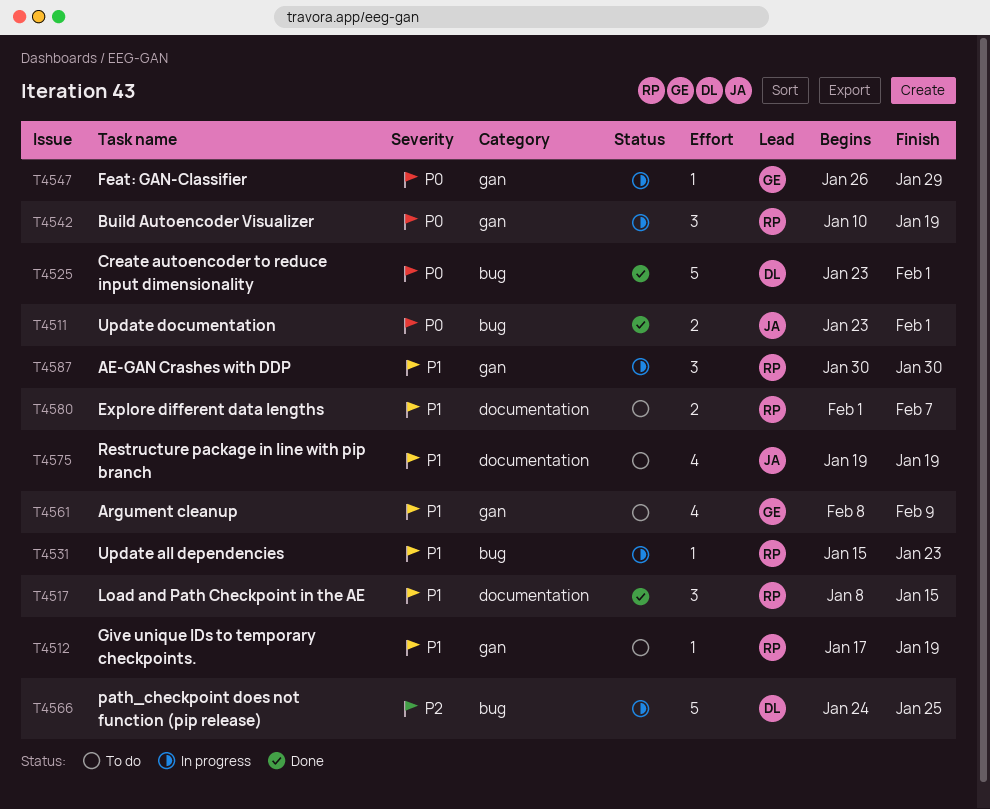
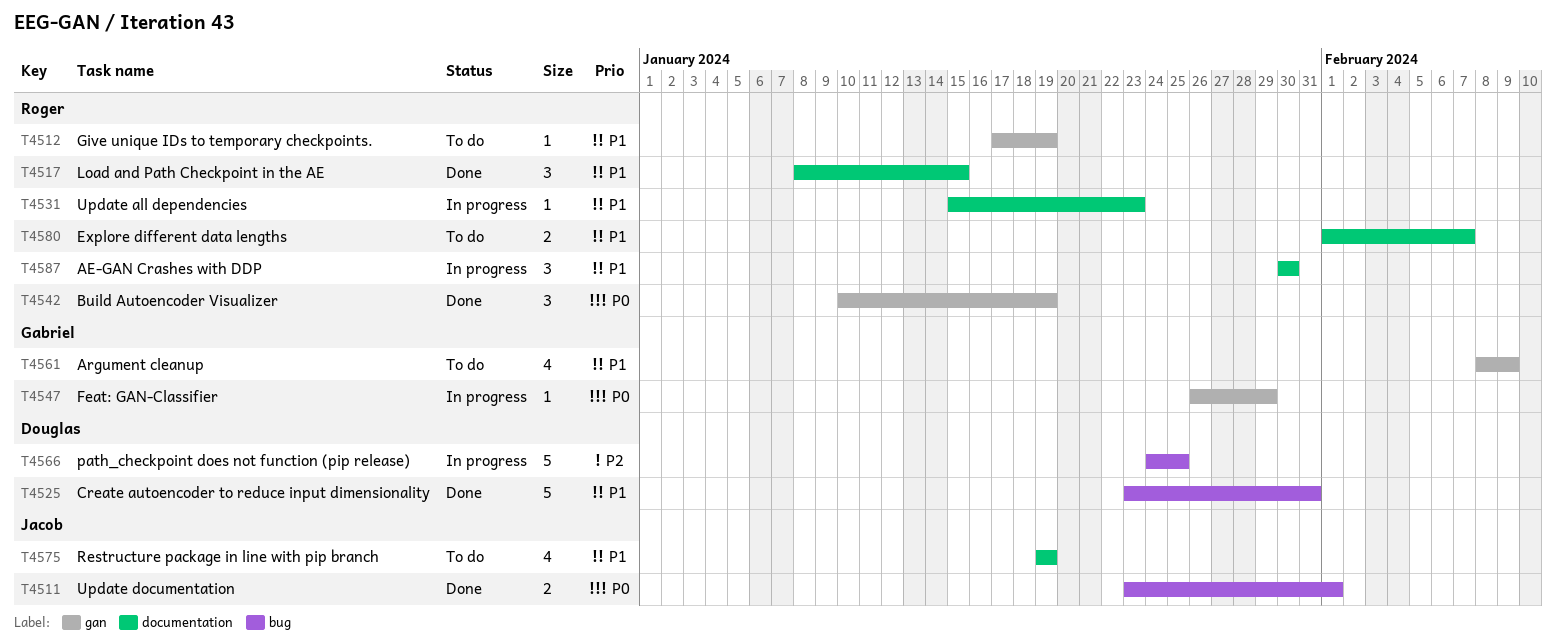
T4525, priority: P0 -> P1
T4525, due: Feb 1 -> Jan 31
T4531, label: bug -> documentation
T4542, status: In progress -> Done
T4587, label: gan -> documentation

